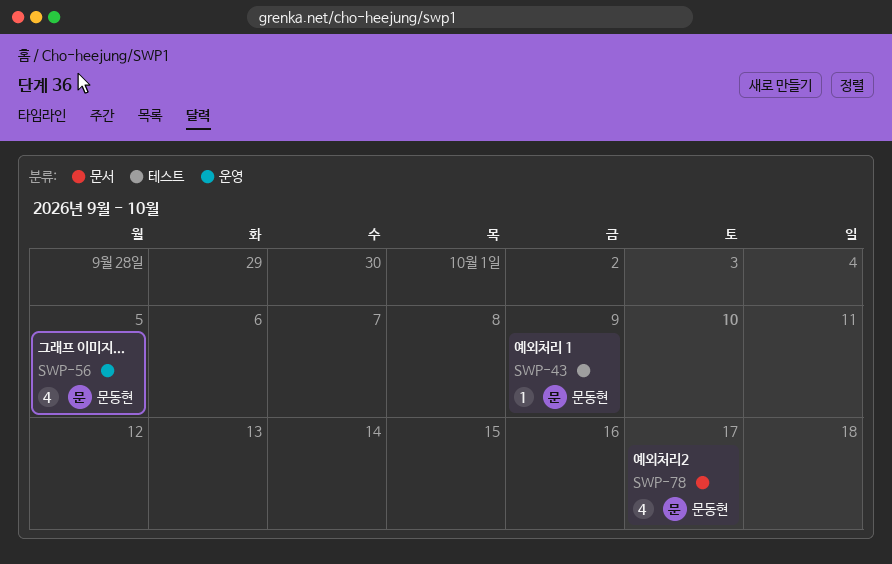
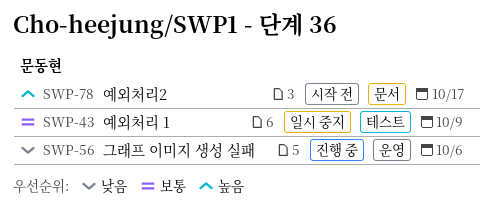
SWP-56, due: Oct 5 -> Oct 6

